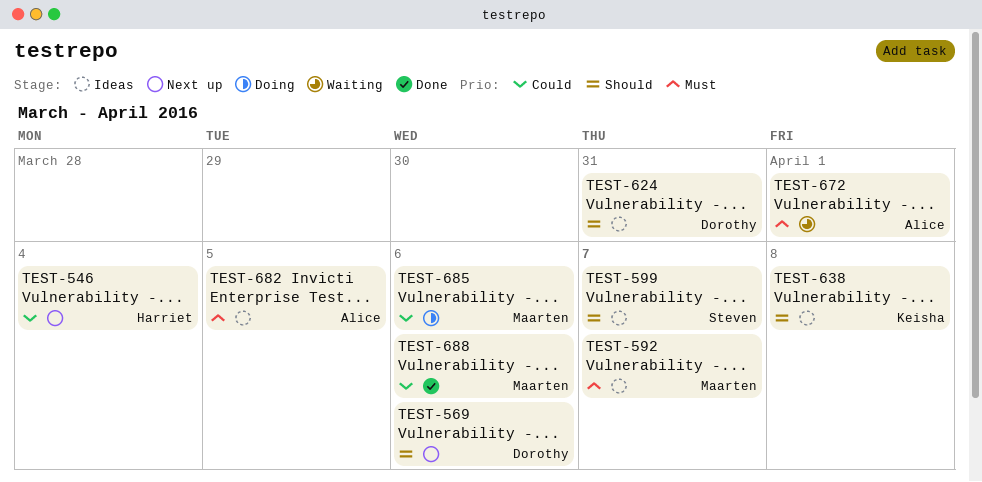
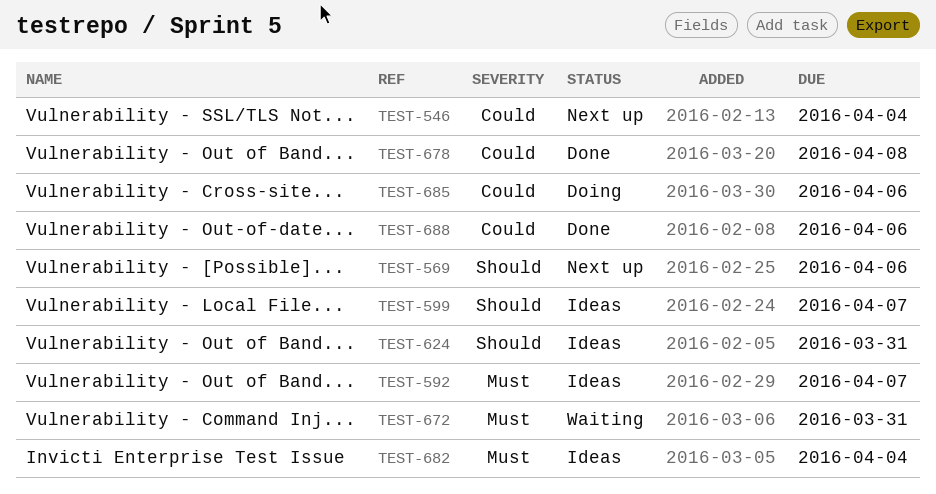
TEST-638: present -> none
TEST-672, due: Apr 1 -> Mar 31
TEST-678: none -> present
TEST-682, due: Apr 5 -> Apr 4

